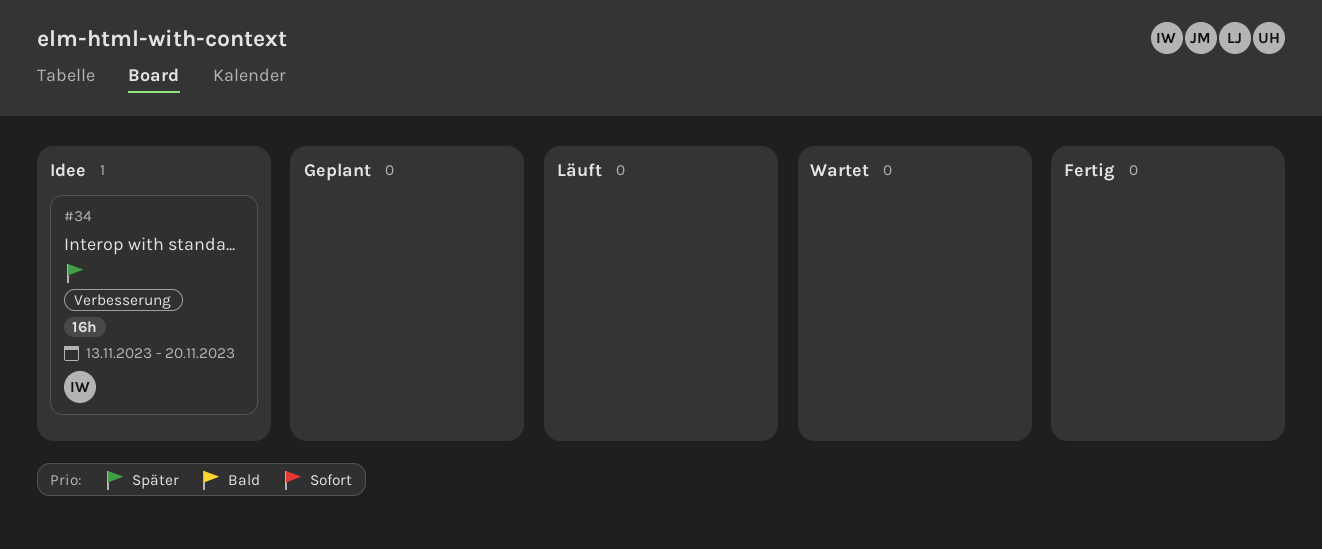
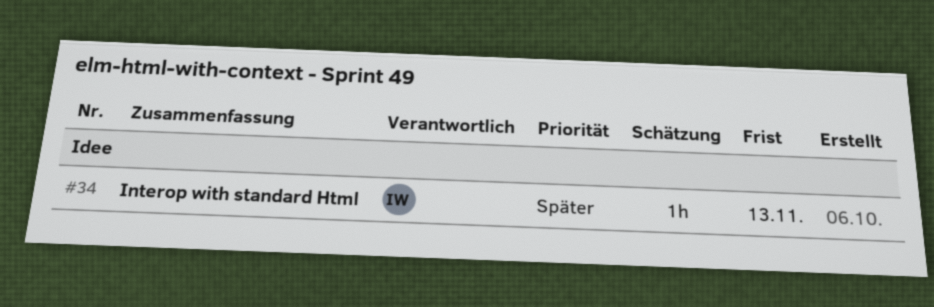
#34, estimate: 16h -> 1h
#34, due: Nov 20 -> Nov 13

